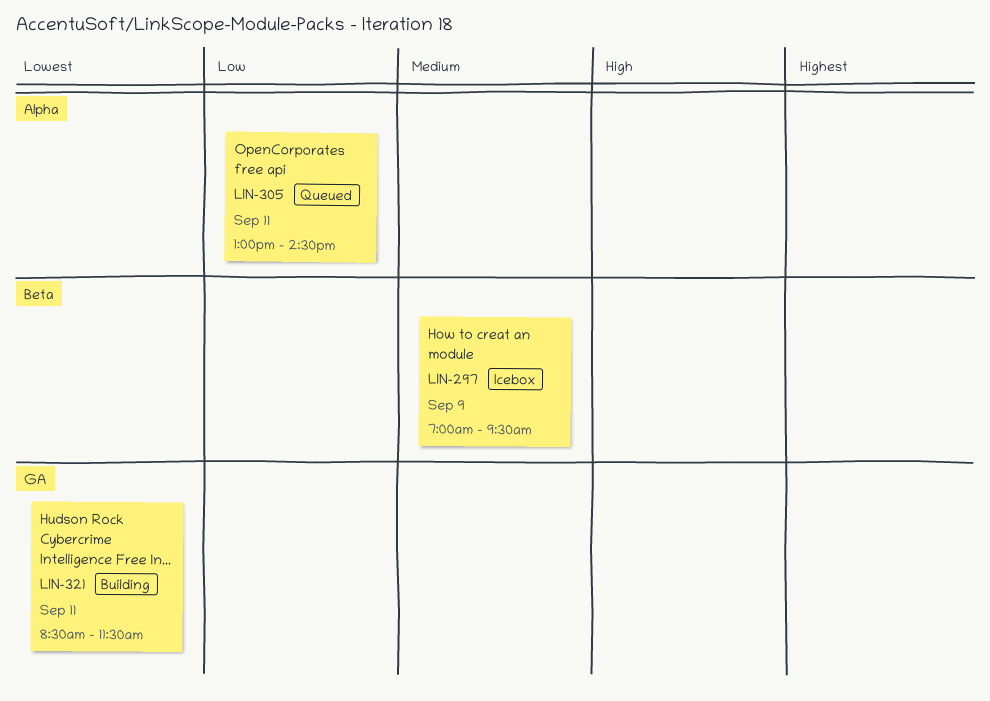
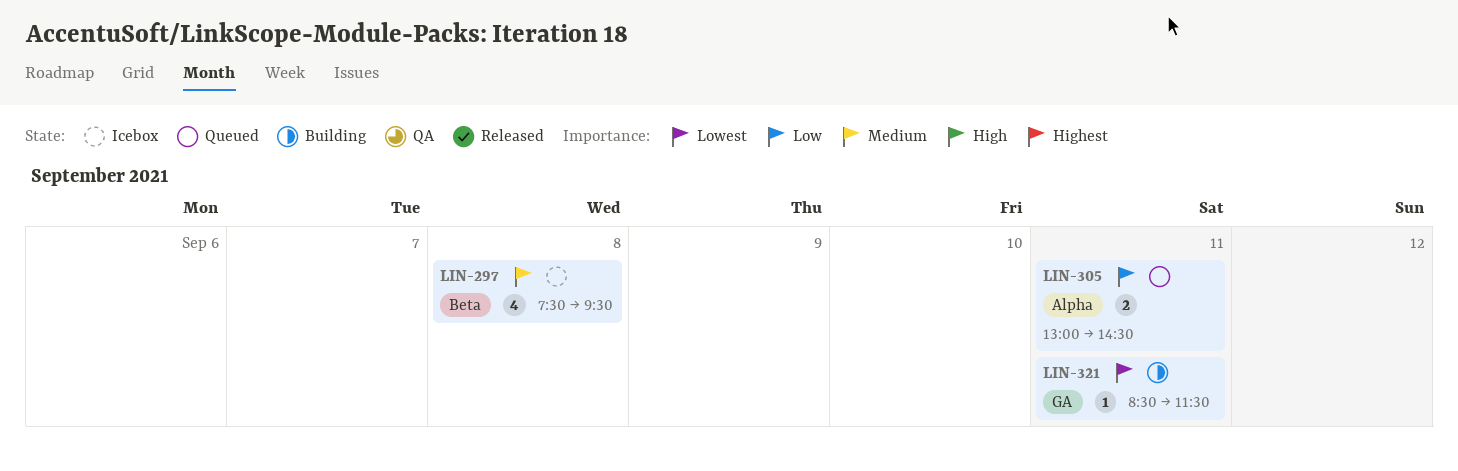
LIN-297, day: Sep 9 -> Sep 8
LIN-297, begins: 07:00 -> 07:30

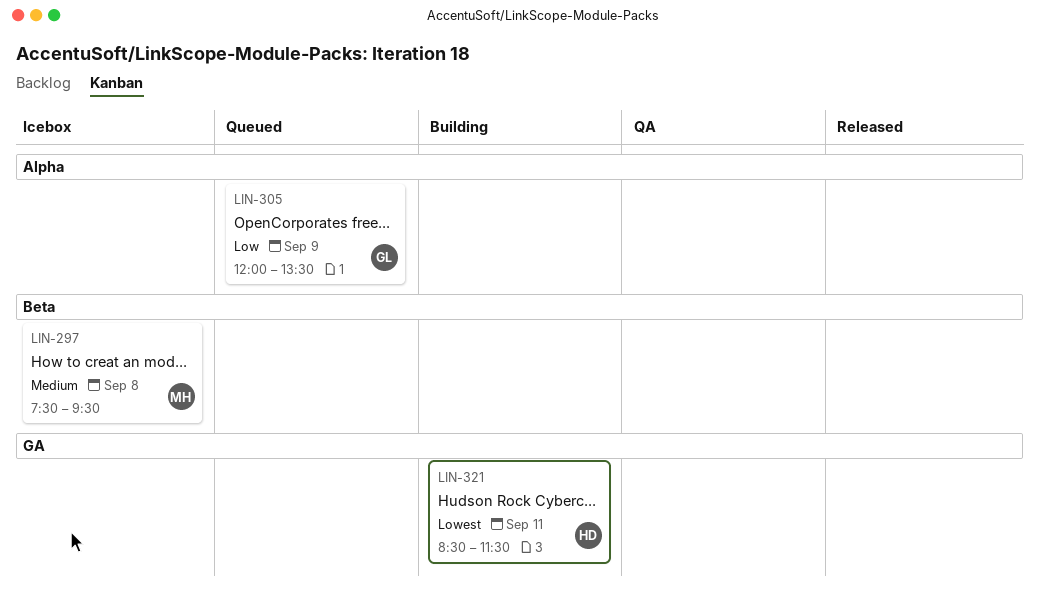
LIN-305, day: Sep 11 -> Sep 9
LIN-305, begins: 13:00 -> 12:00
LIN-305, ends: 14:30 -> 13:30

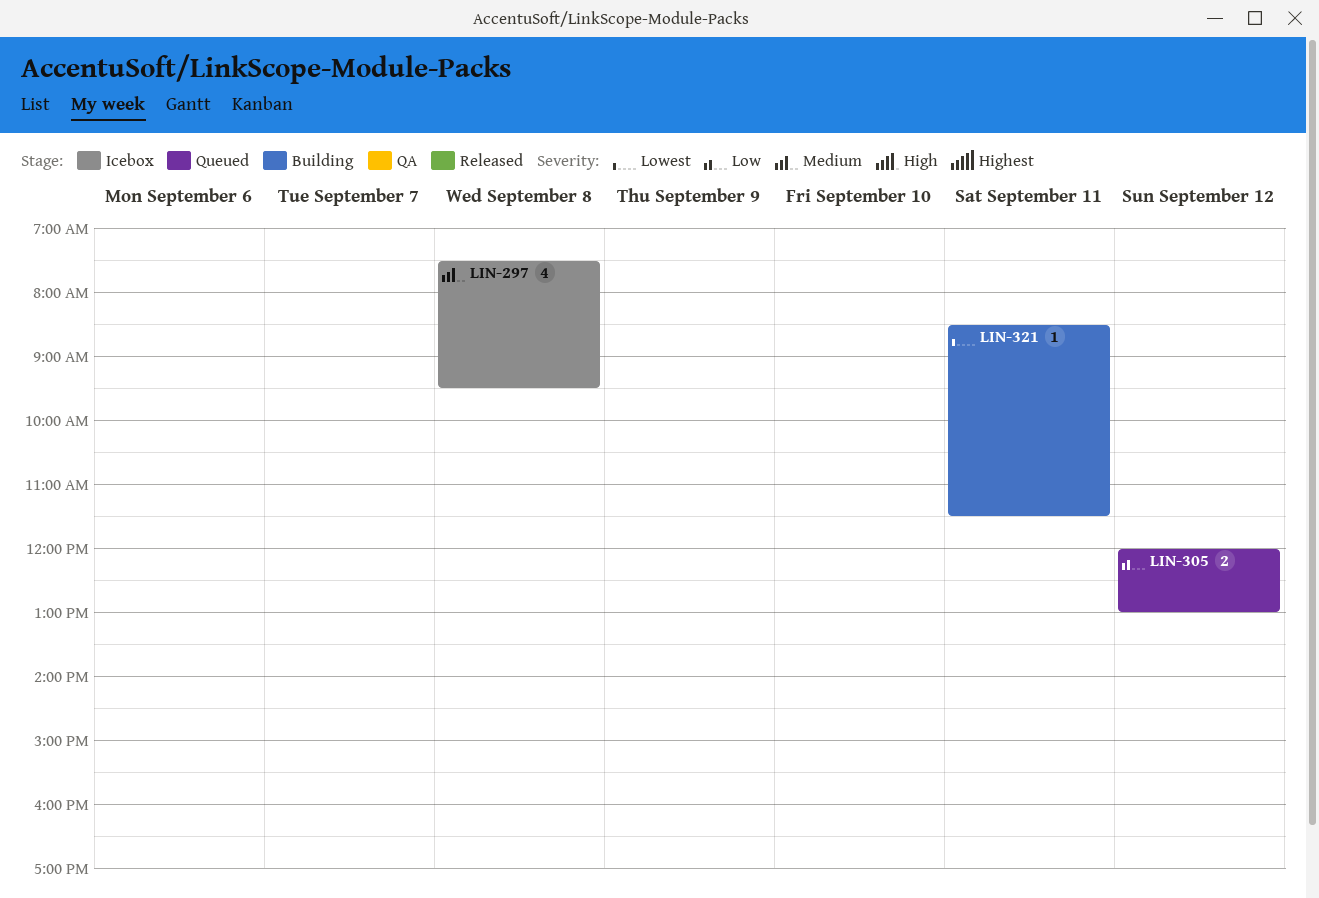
LIN-305, day: Sep 9 -> Sep 12
LIN-305, ends: 13:30 -> 13:00

